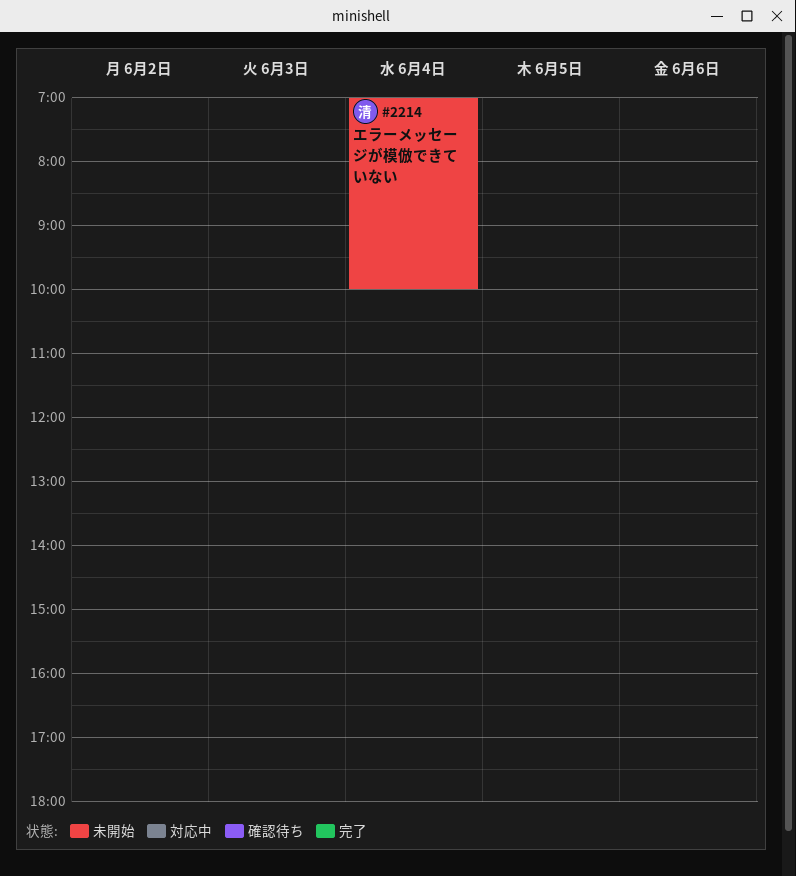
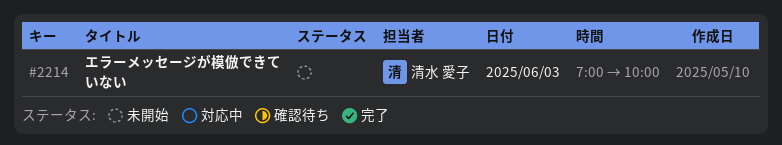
#2214, day: Jun 4 -> Jun 3

